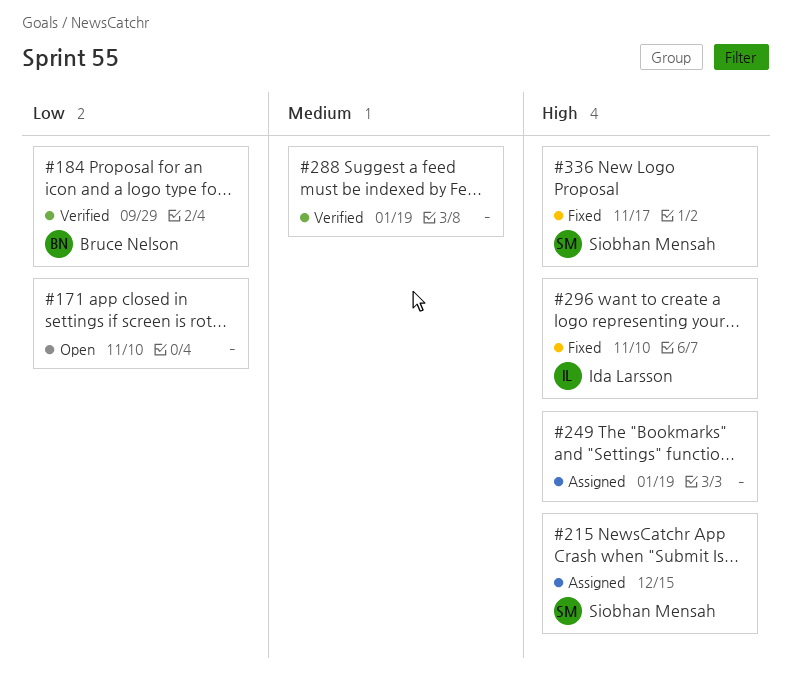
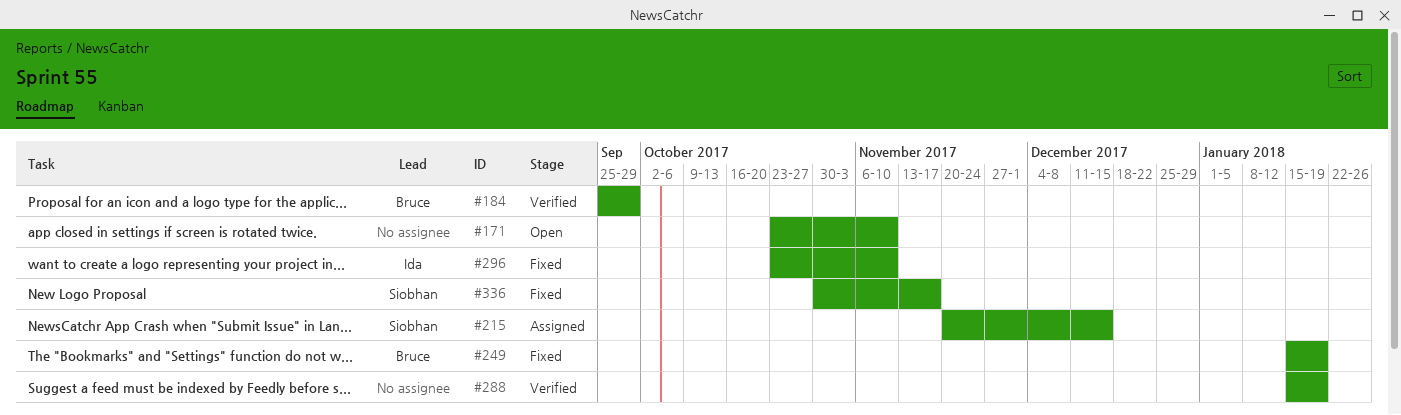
#249, status: Assigned -> Fixed
#249, owner: none -> Bruce Nelson

